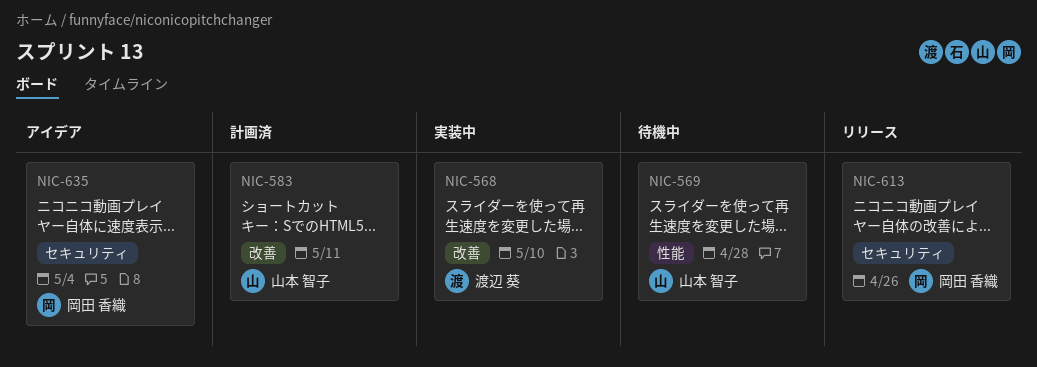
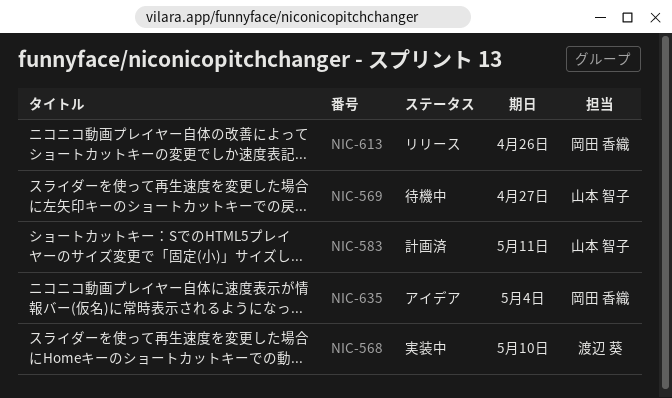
NIC-569, due: Apr 28 -> Apr 27

